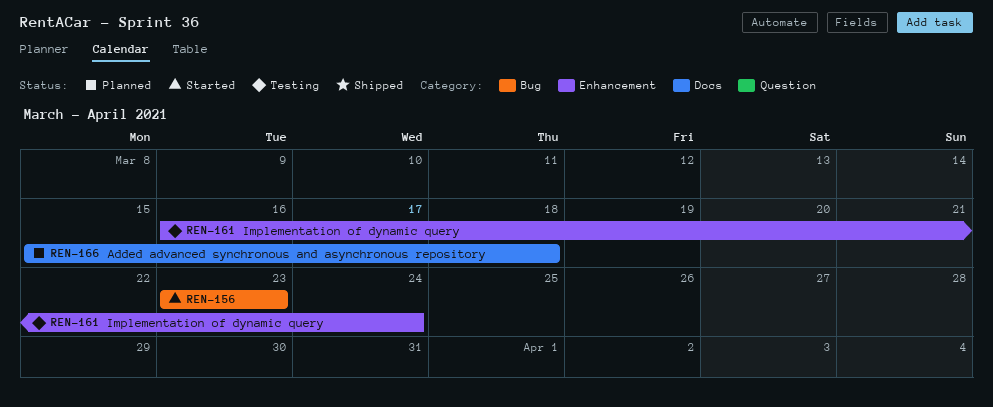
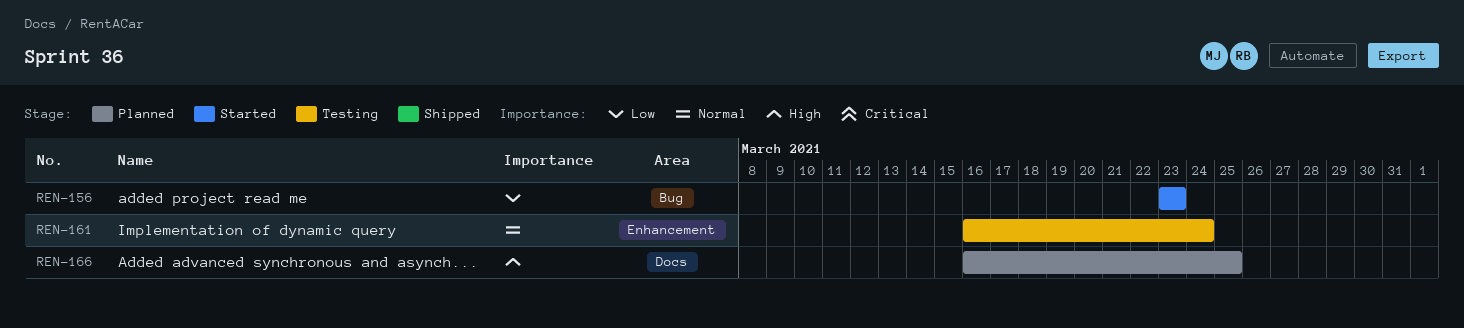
REN-166, start: Mar 15 -> Mar 16
REN-166, due: Mar 18 -> Mar 25

